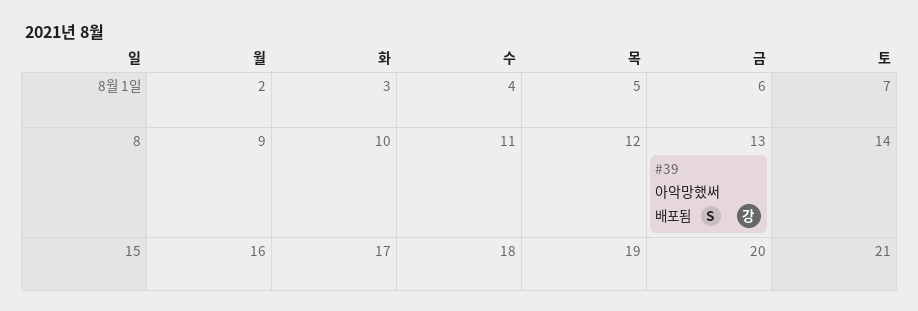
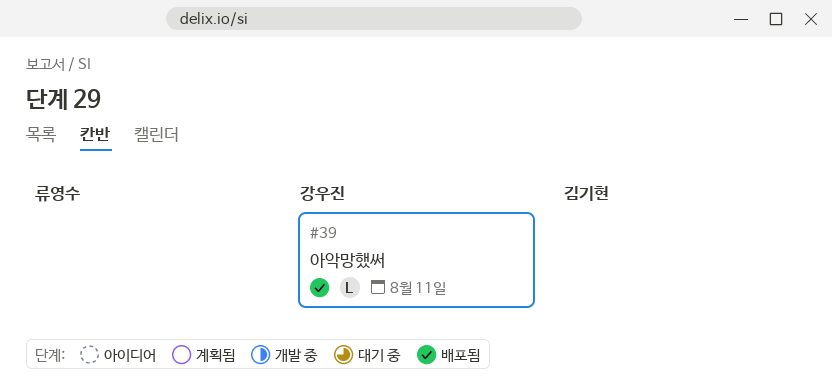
#39, estimate: S -> L
#39, due: Aug 13 -> Aug 11

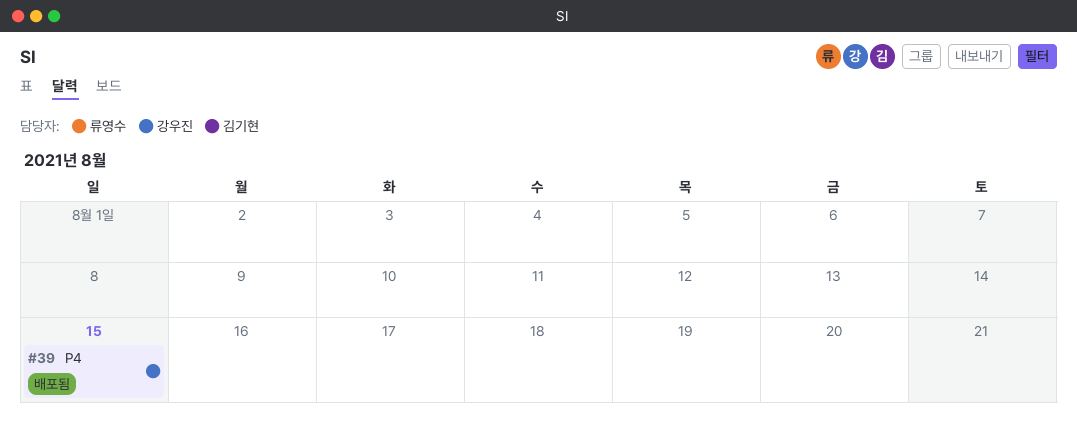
#39, due: Aug 11 -> Aug 15

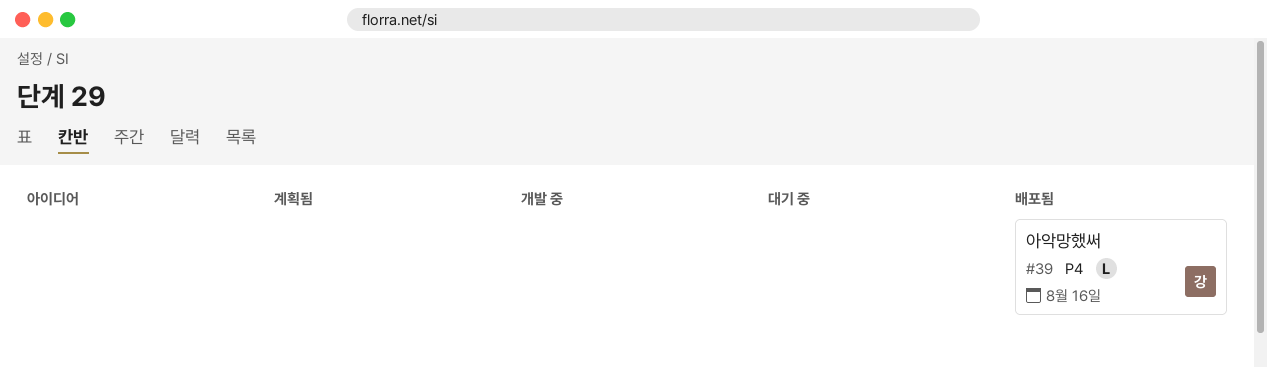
#39, due: Aug 15 -> Aug 16

